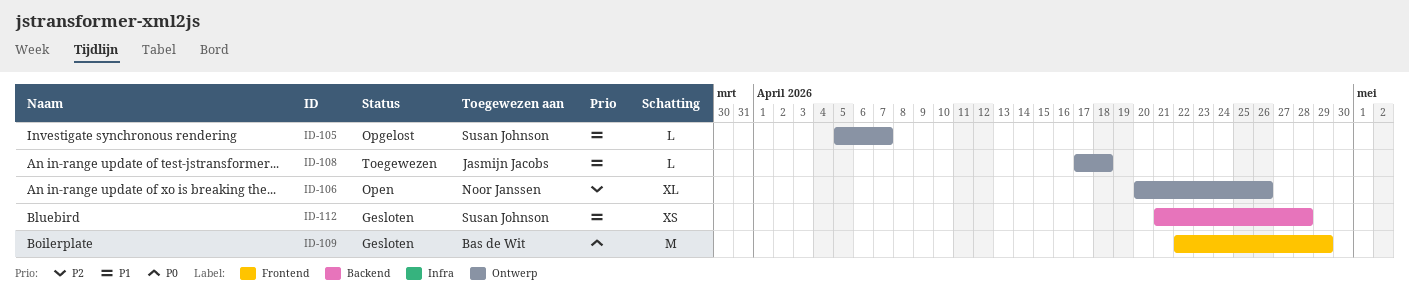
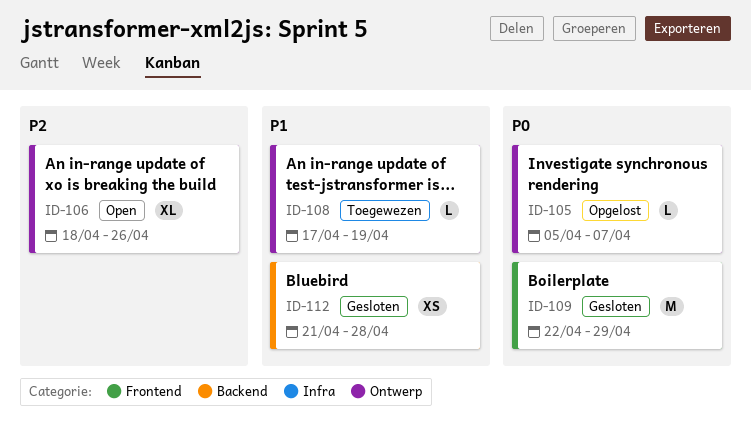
ID-105, priority: P1 -> P0
ID-106, start: Apr 20 -> Apr 18
ID-108, due: Apr 18 -> Apr 19

